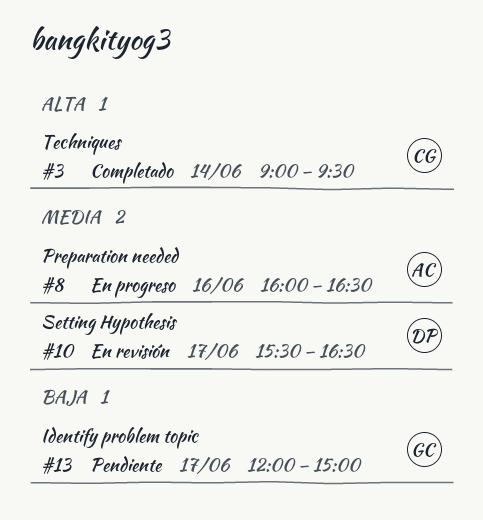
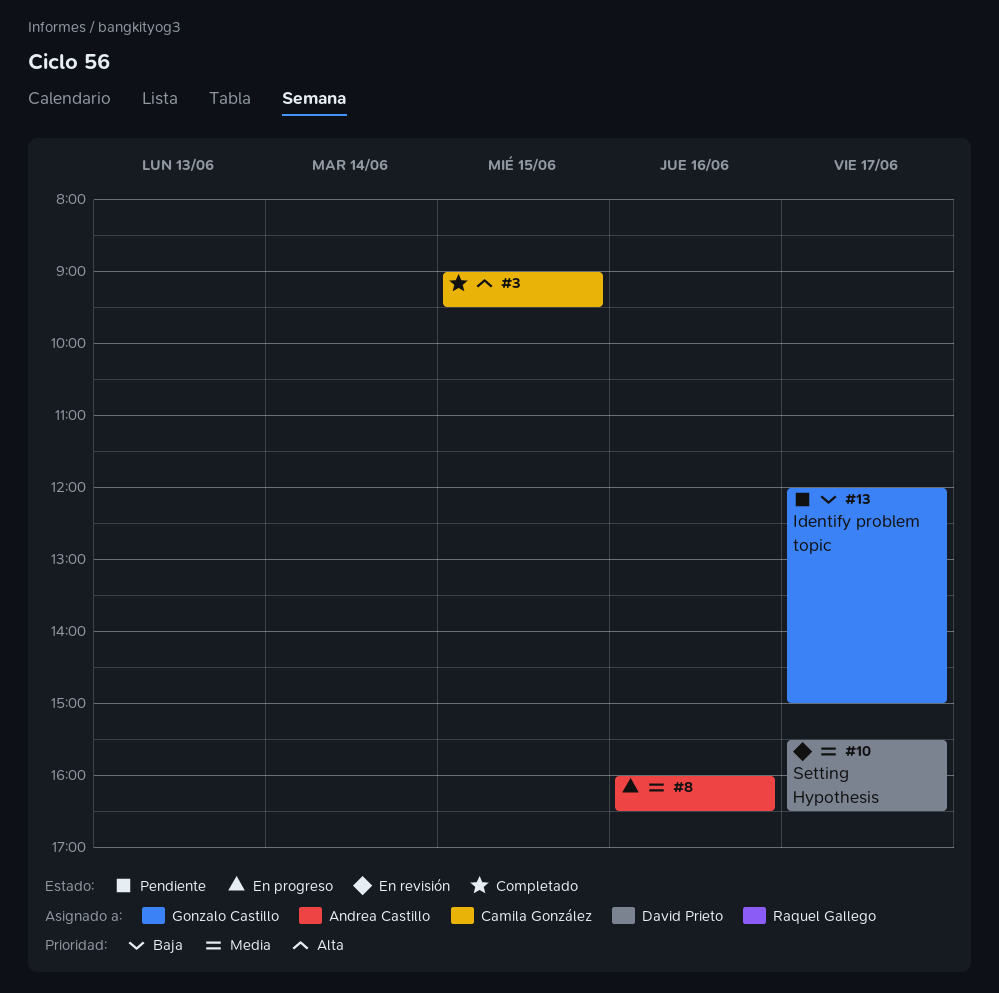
#3, day: Jun 14 -> Jun 15

